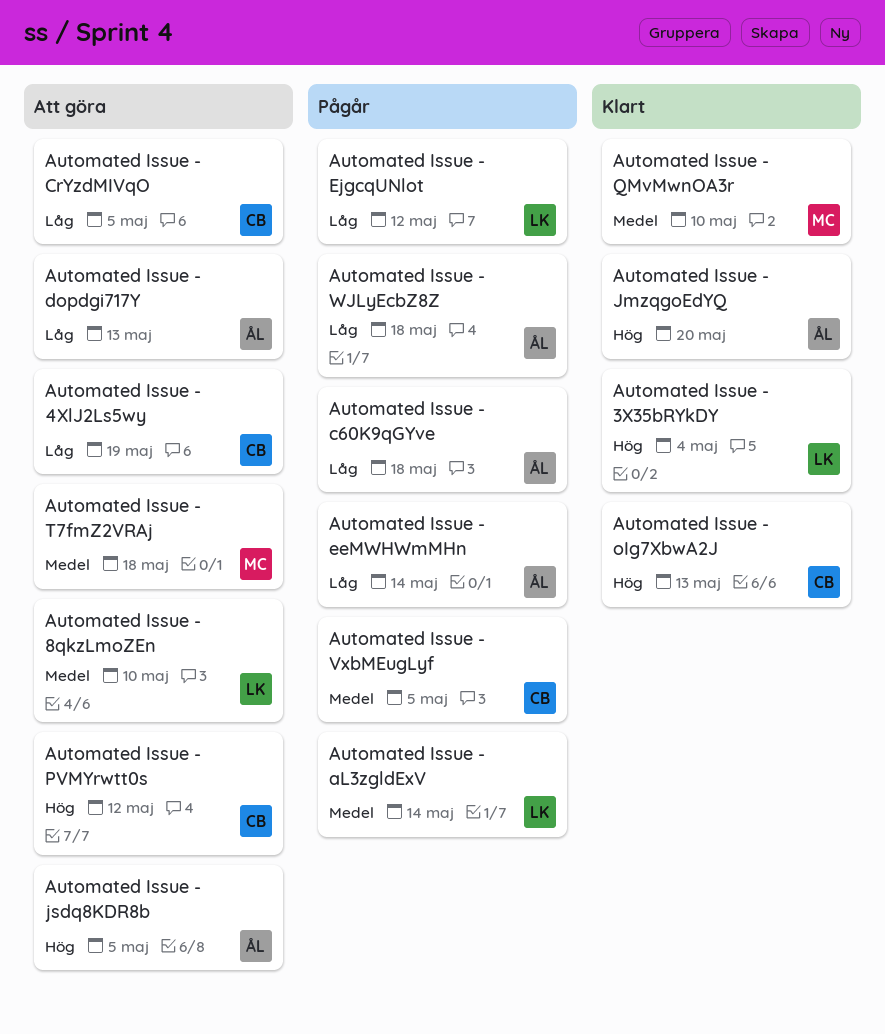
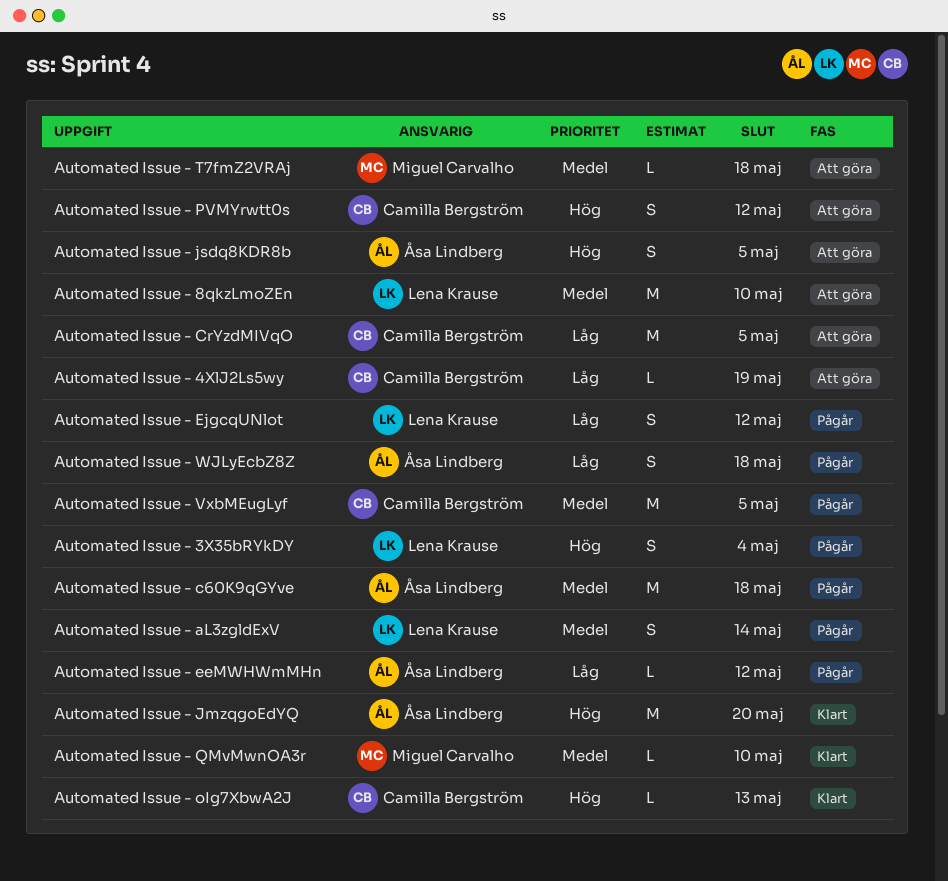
Automated Issue - 3X35bRYkDY, status: Klart -> Pågår
Automated Issue - c60K9qGYve, priority: Låg -> Medel
Automated Issue - dopdgi717Y: present -> none
Automated Issue - eeMWHWmMHn, due: May 14 -> May 12

